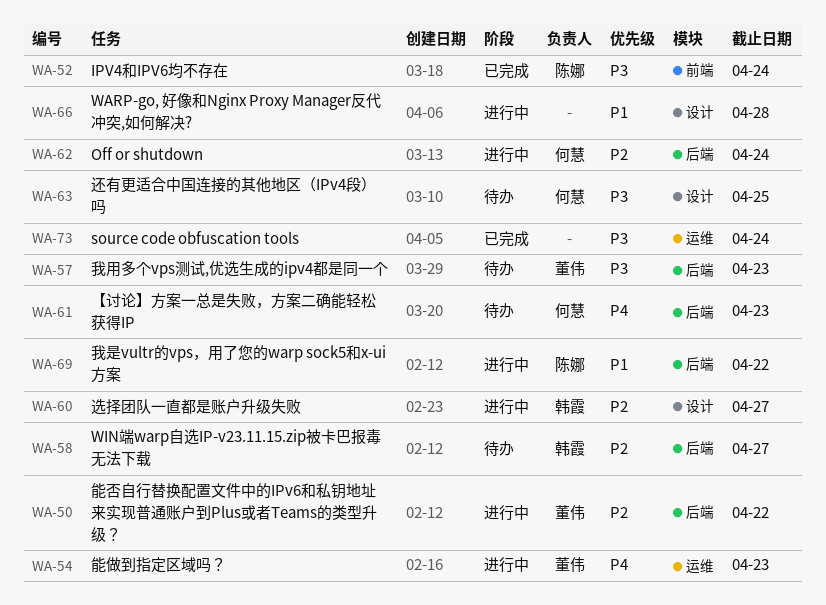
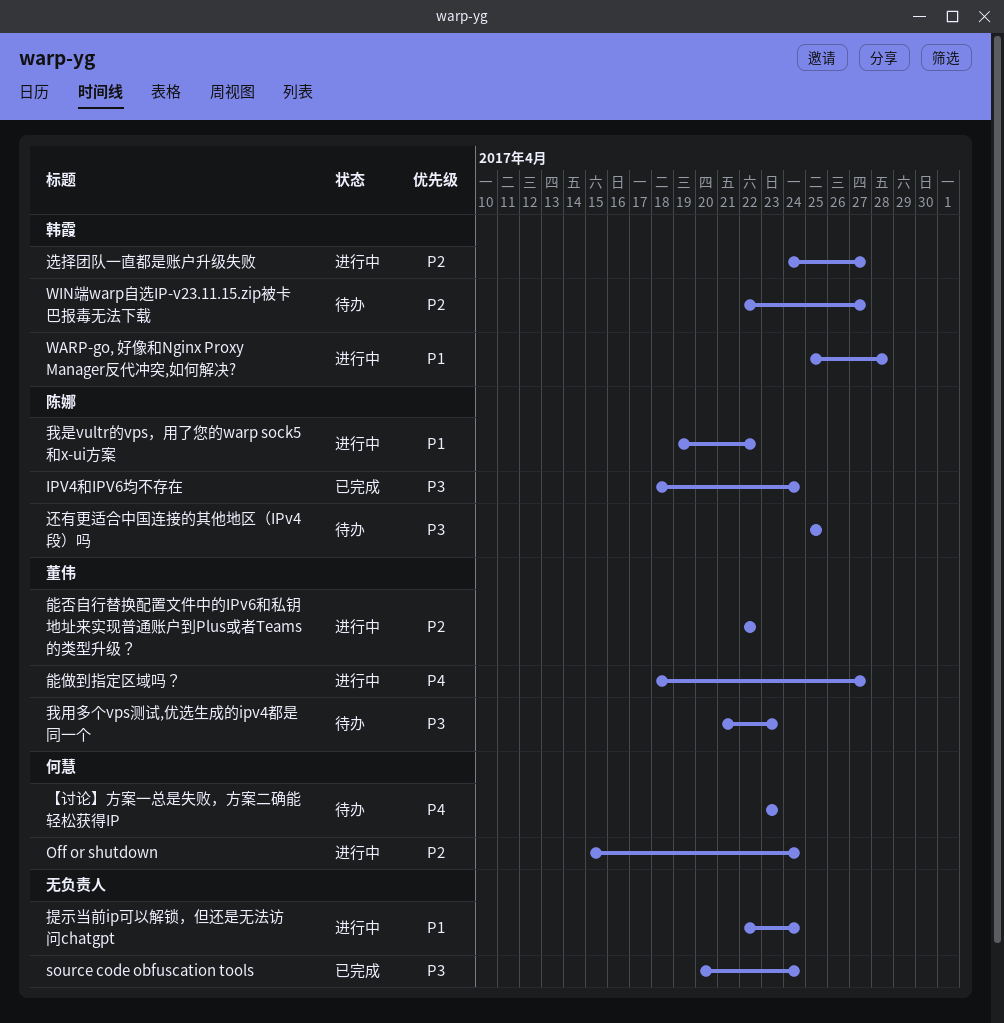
WARP-go, 好像和Nginx Proxy Manager反代冲突,如何解决?, owner: none -> 韩霞
提示当前ip可以解锁，但还是无法访问chatgpt: none -> present
能做到指定区域吗？, due: Apr 23 -> Apr 27
还有更适合中国连接的其他地区（IPv4段）吗, owner: 何慧 -> 陈娜

